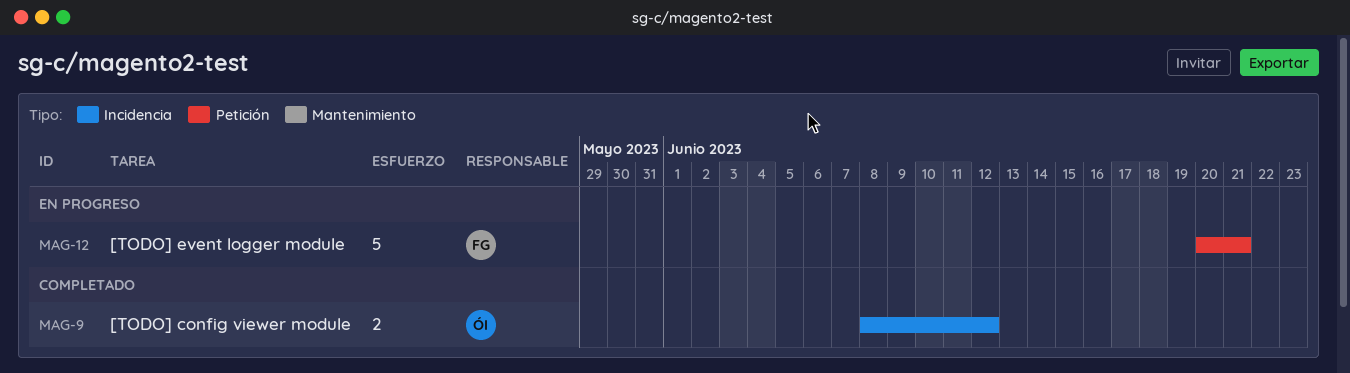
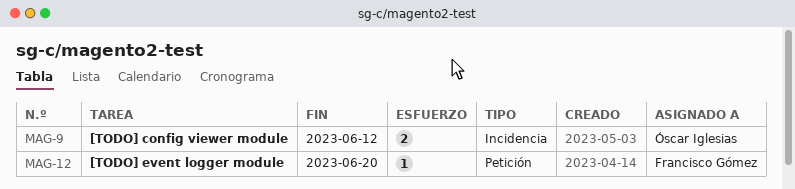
MAG-12, estimate: 5 -> 1
MAG-12, due: Jun 21 -> Jun 20

